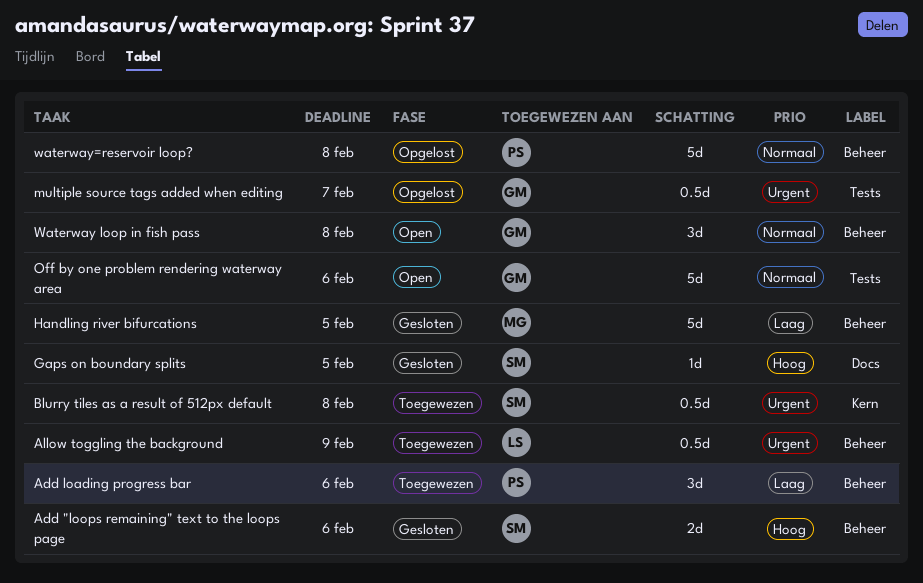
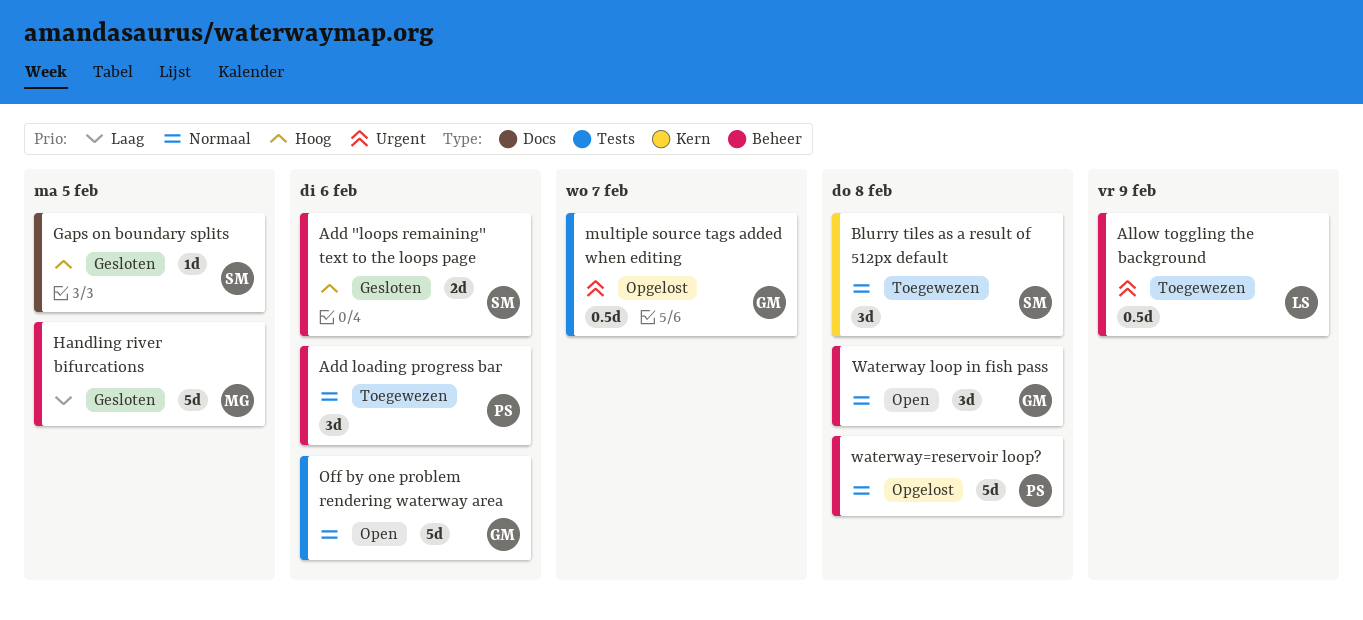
Add loading progress bar, priority: Laag -> Normaal
Blurry tiles as a result of 512px default, priority: Urgent -> Normaal
Blurry tiles as a result of 512px default, estimate: 0.5d -> 3d

